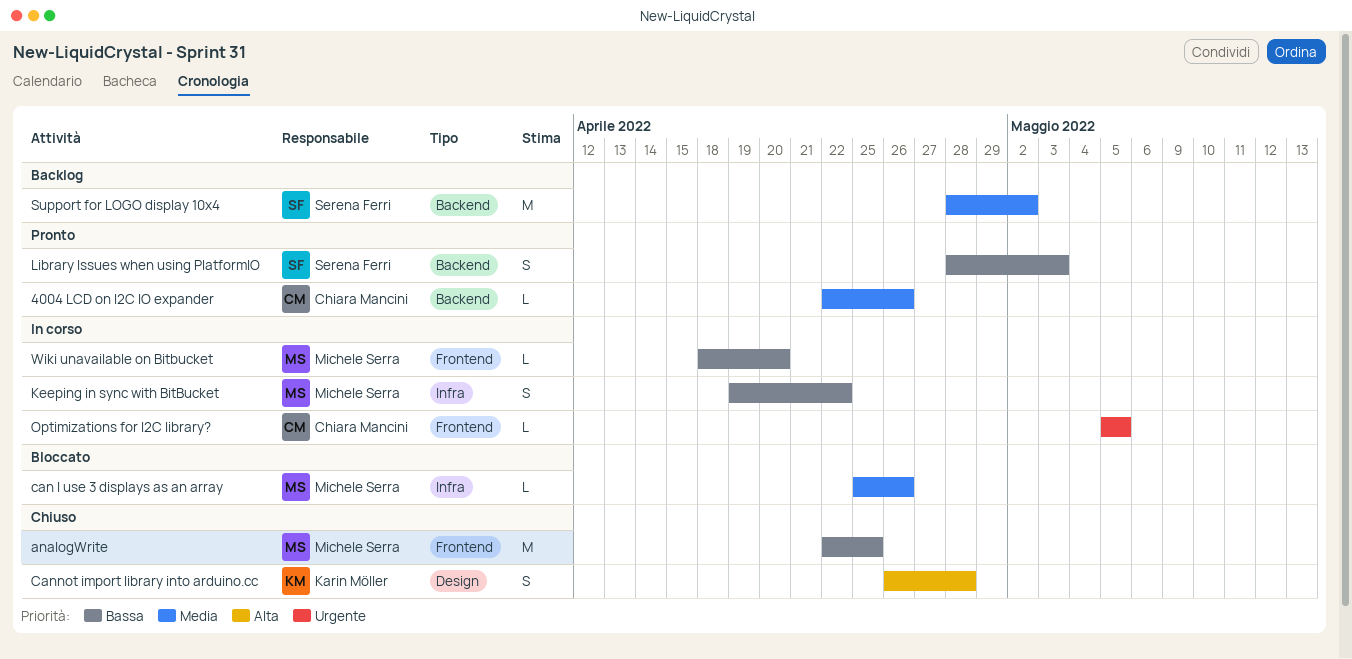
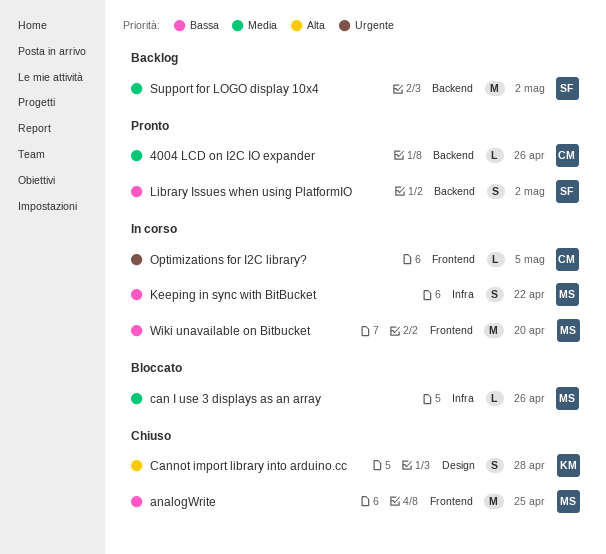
Library Issues when using PlatformIO, due: May 3 -> May 2
Wiki unavailable on Bitbucket, estimate: L -> M

